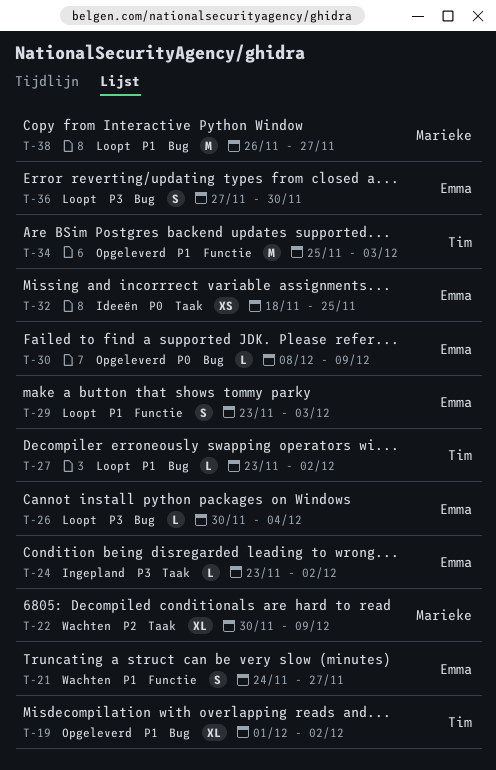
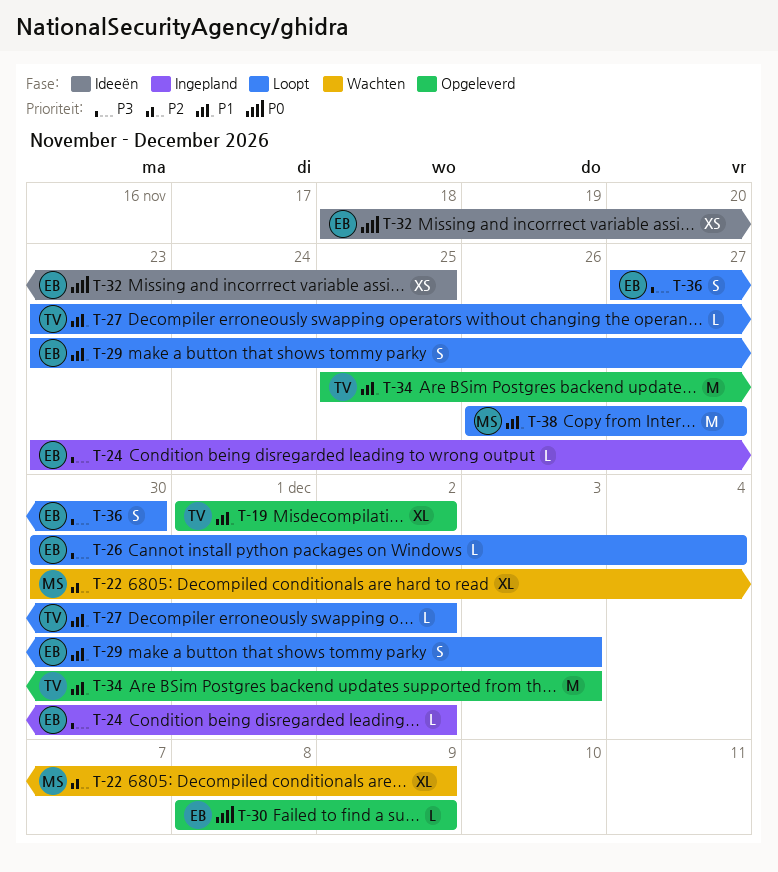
T-21: present -> none

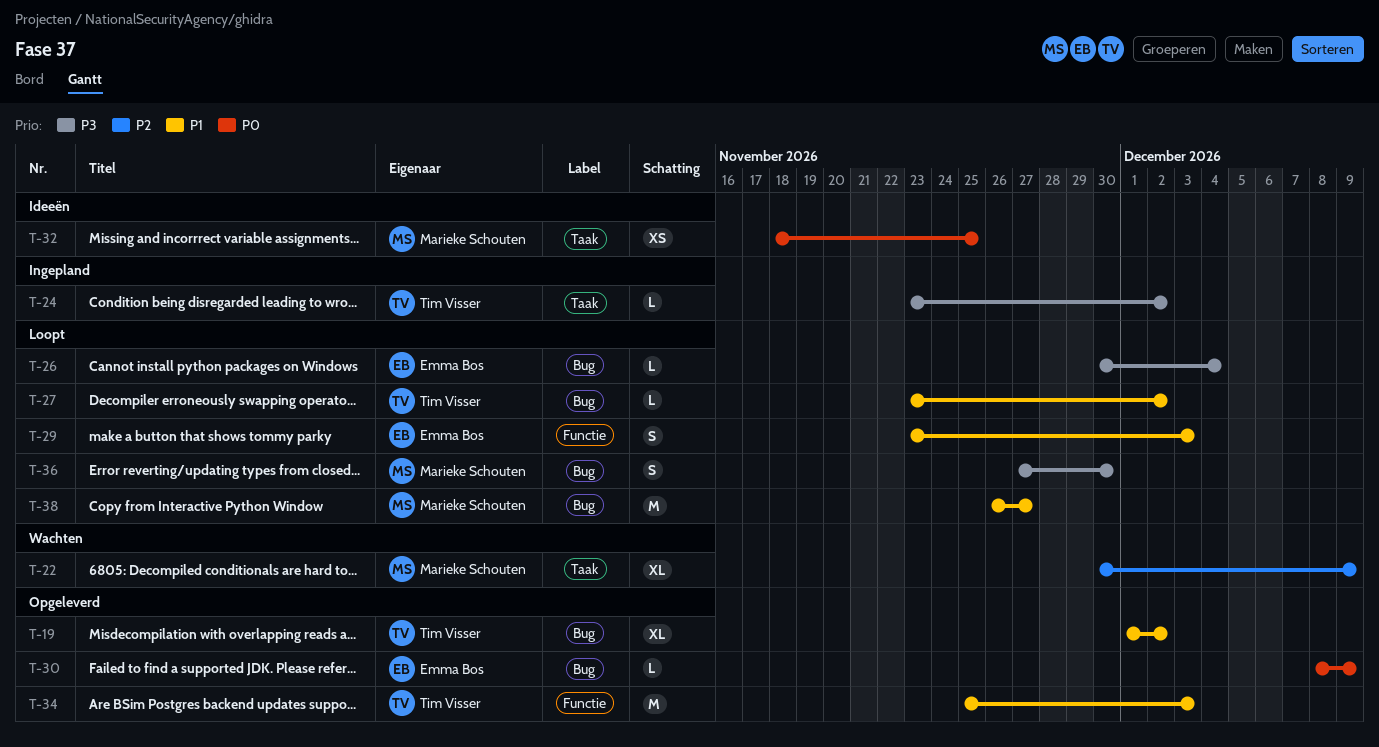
T-24, owner: Emma Bos -> Tim Visser
T-32, owner: Emma Bos -> Marieke Schouten
T-36, owner: Emma Bos -> Marieke Schouten

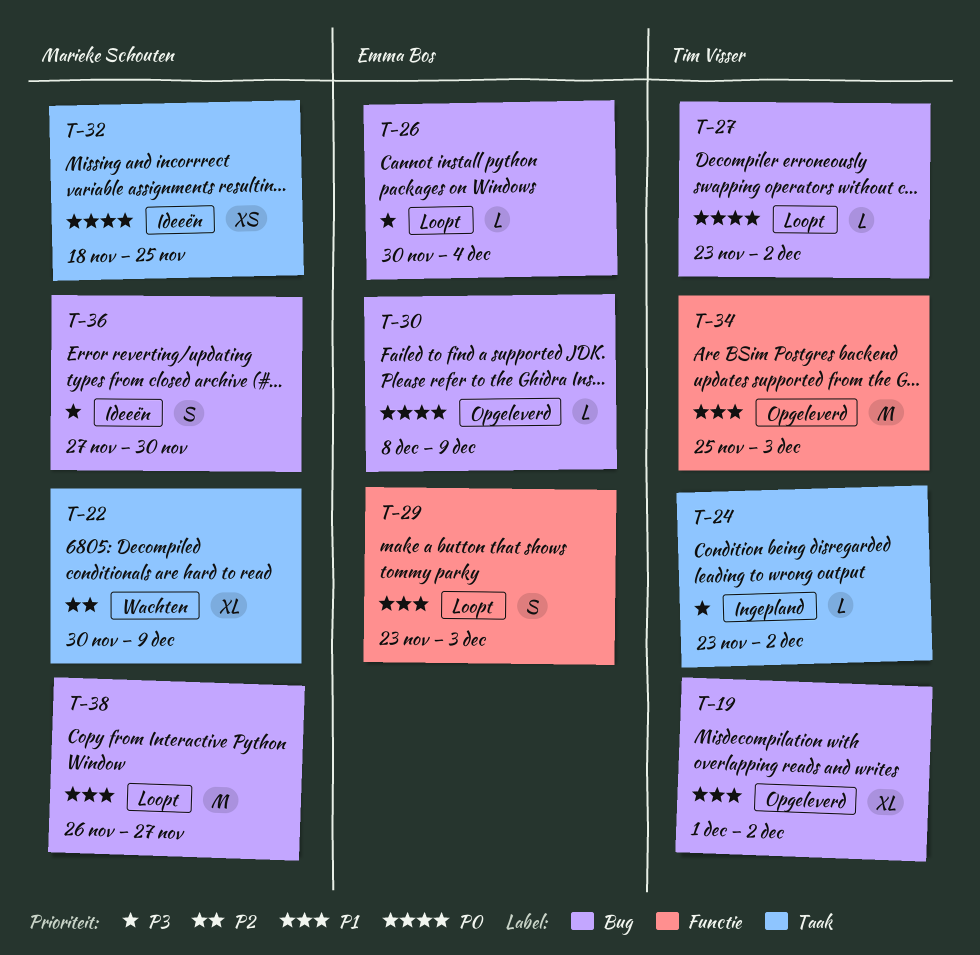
T-27, priority: P1 -> P0
T-36, status: Loopt -> Ideeën

